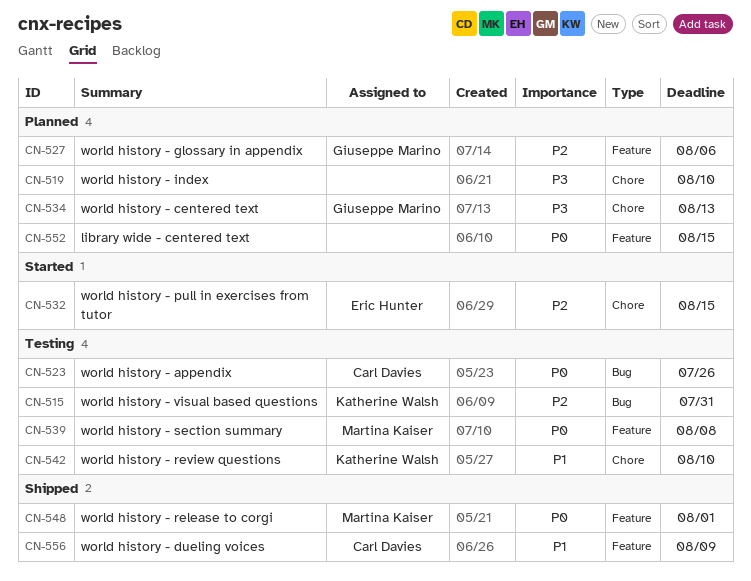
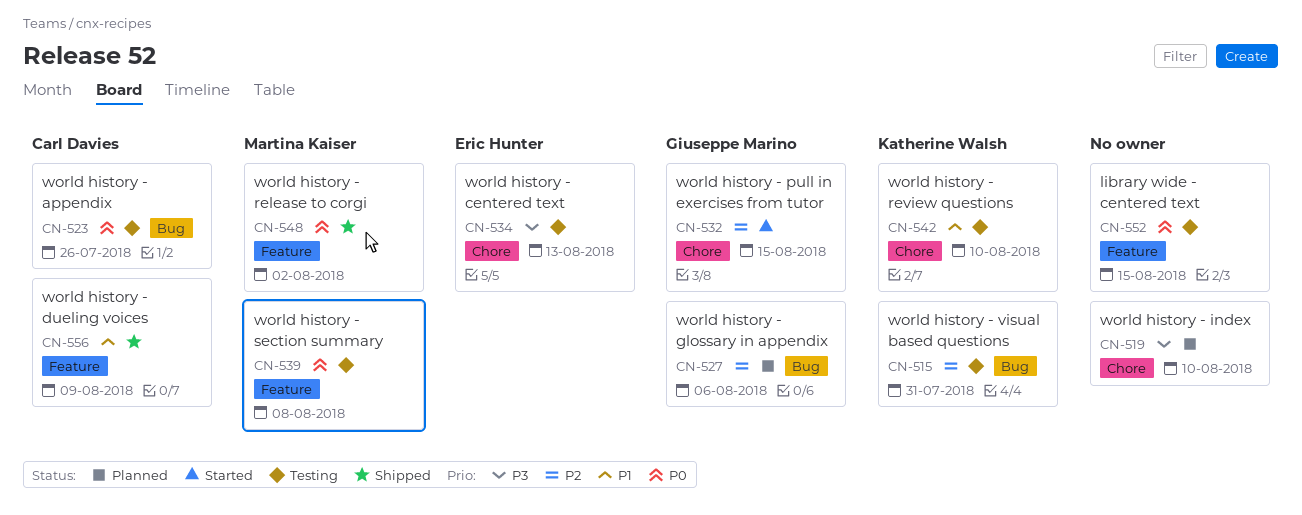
CN-527, label: Feature -> Bug
CN-532, owner: Eric Hunter -> Giuseppe Marino
CN-534, status: Planned -> Testing
CN-534, owner: Giuseppe Marino -> Eric Hunter
CN-548, due: Aug 1 -> Aug 2
CN-552, status: Planned -> Testing

